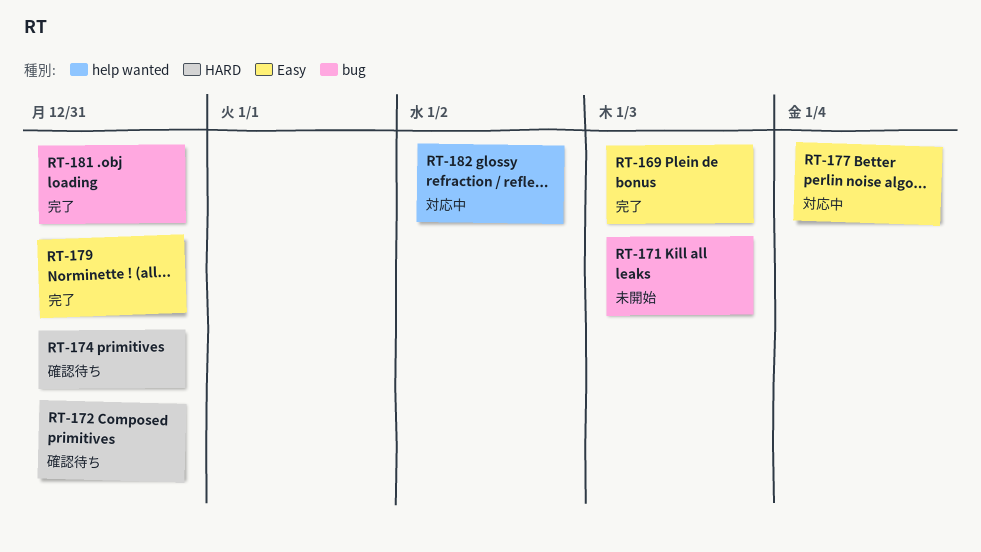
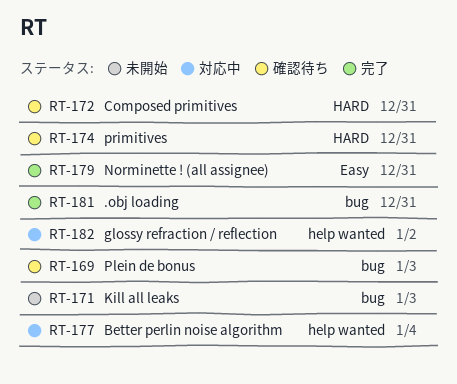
RT-169, status: 完了 -> 確認待ち
RT-169, label: Easy -> bug
RT-177, label: Easy -> help wanted

